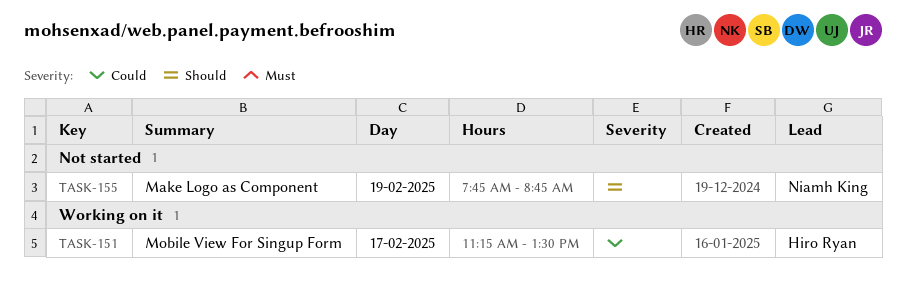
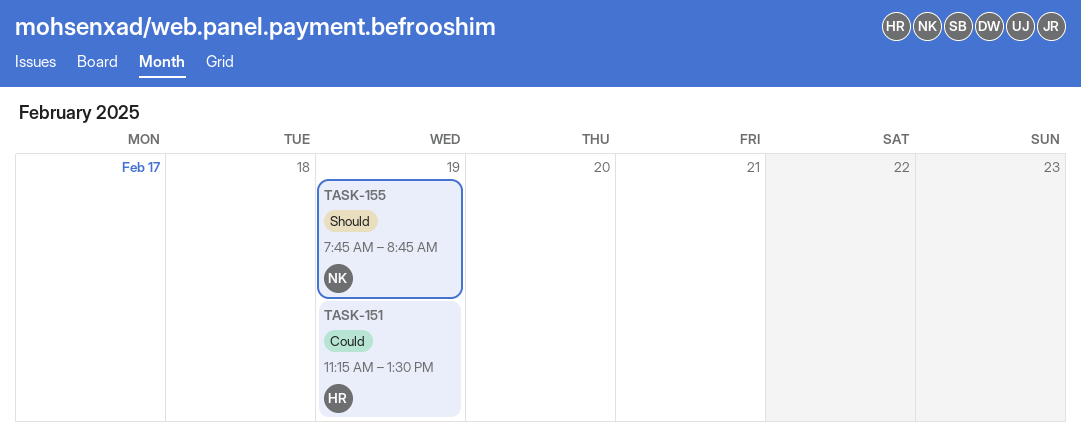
TASK-151, day: Feb 17 -> Feb 19

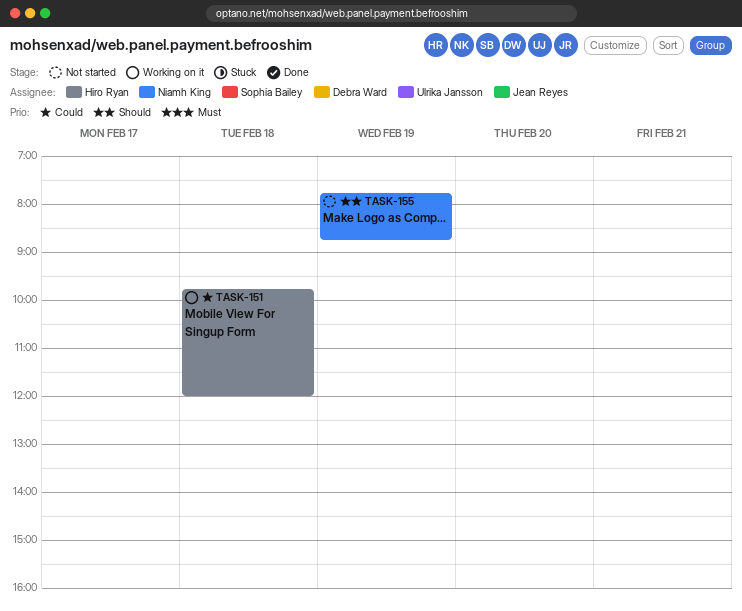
TASK-151, day: Feb 19 -> Feb 18
TASK-151, begins: 11:15 -> 09:45
TASK-151, ends: 13:30 -> 12:00

